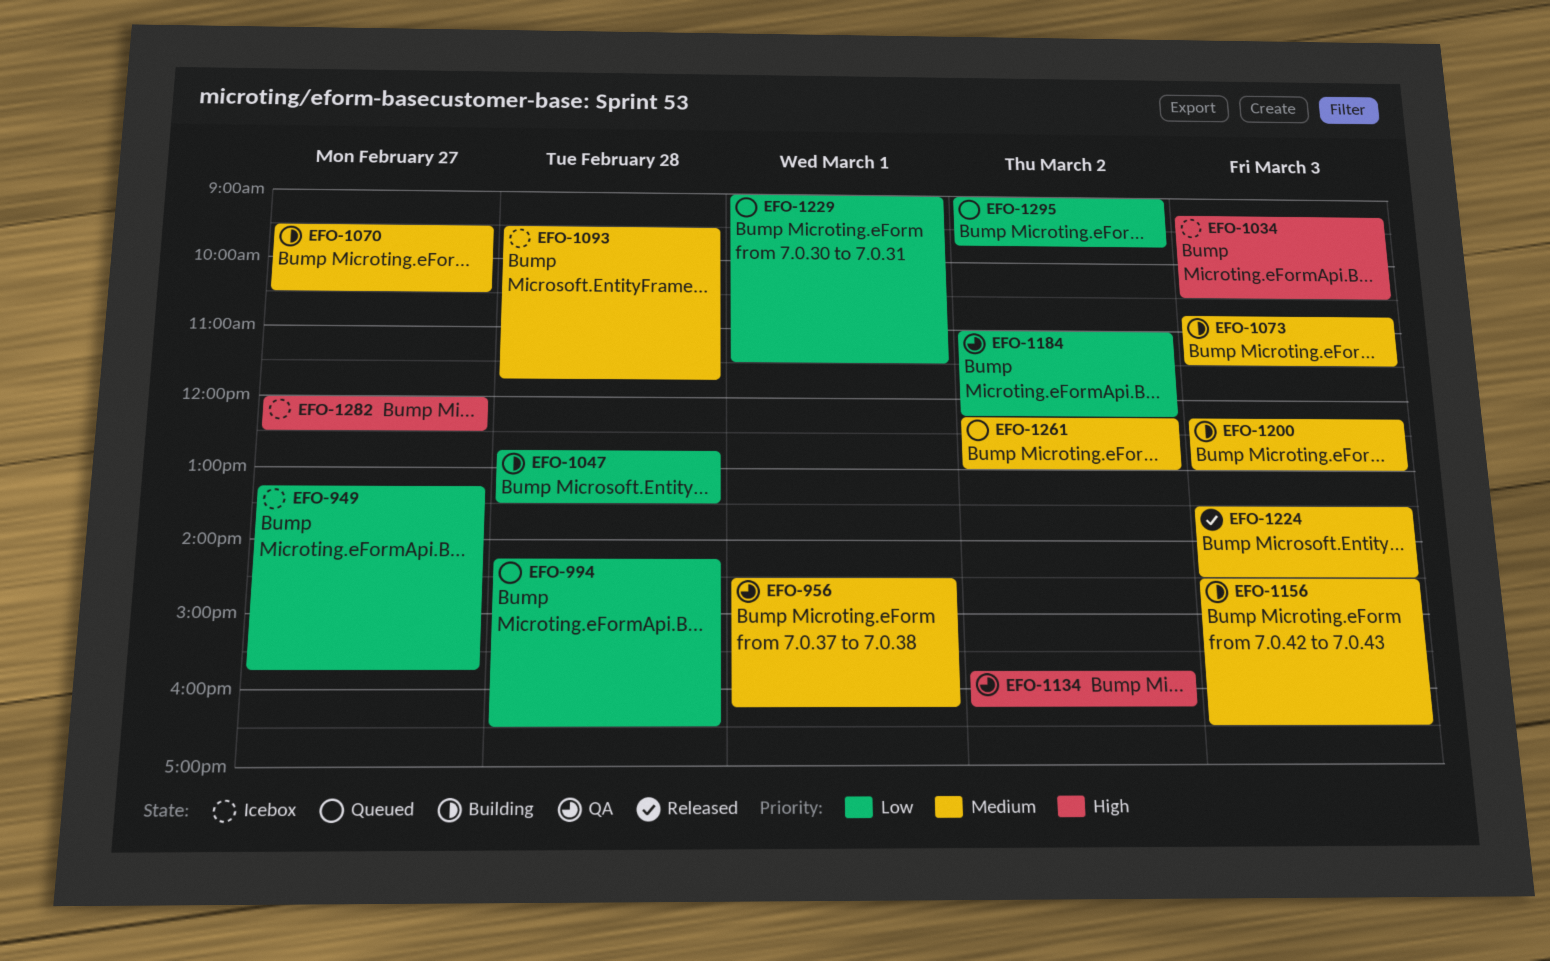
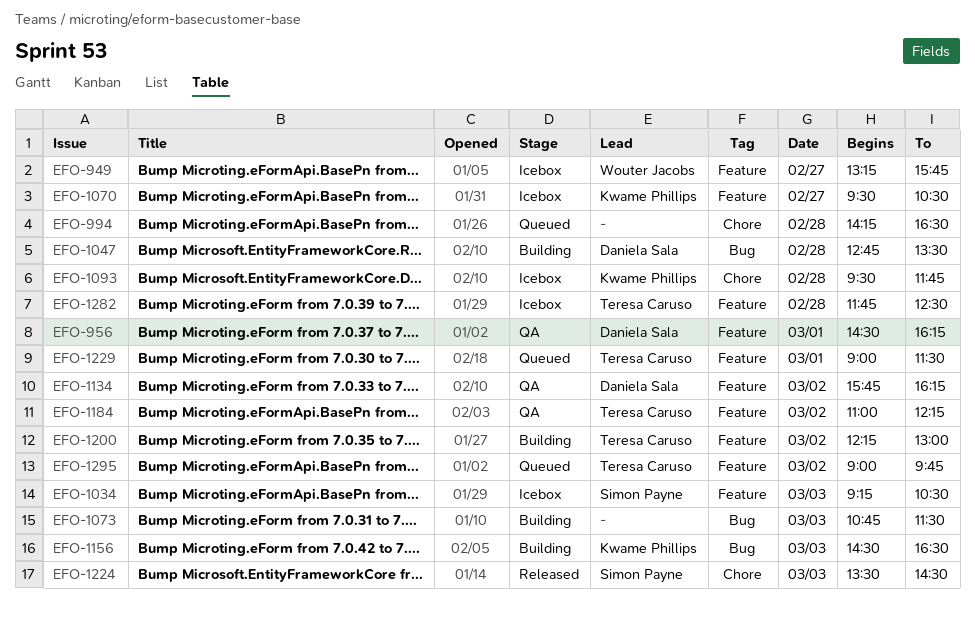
EFO-1070, status: Building -> Icebox
EFO-1200, day: Mar 3 -> Mar 2
EFO-1261: present -> none
EFO-1282, day: Feb 27 -> Feb 28
EFO-1282, begins: 12:00 -> 11:45

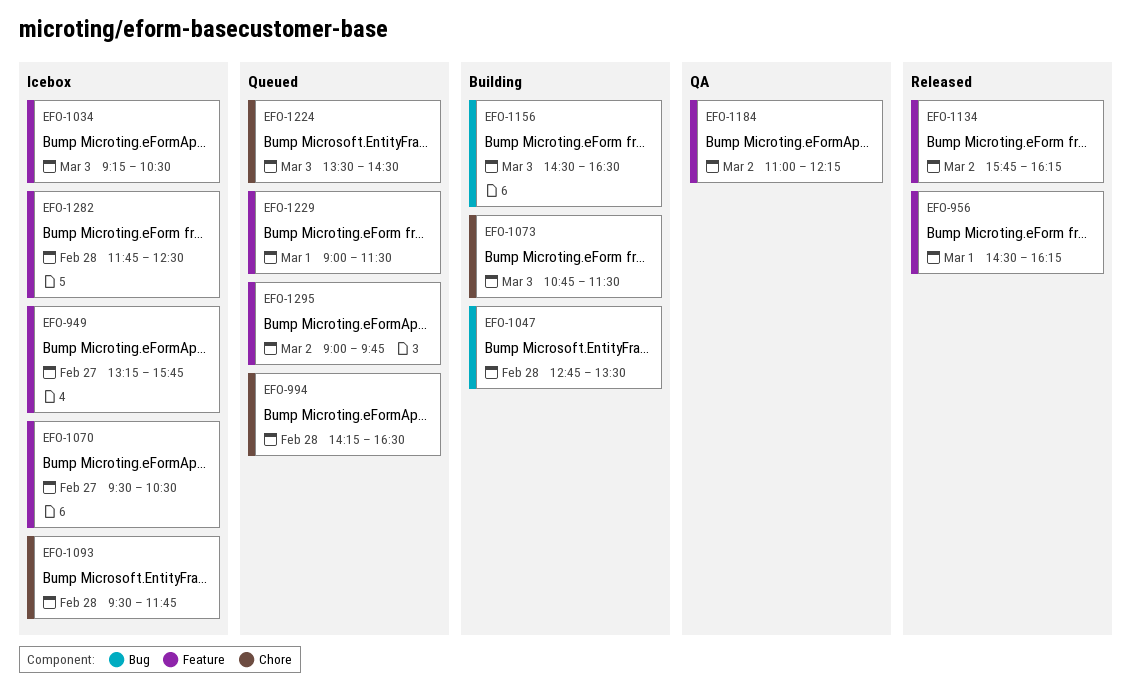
EFO-956, status: QA -> Released
EFO-1073, label: Bug -> Chore
EFO-1134, status: QA -> Released
EFO-1200: present -> none
EFO-1224, status: Released -> Queued

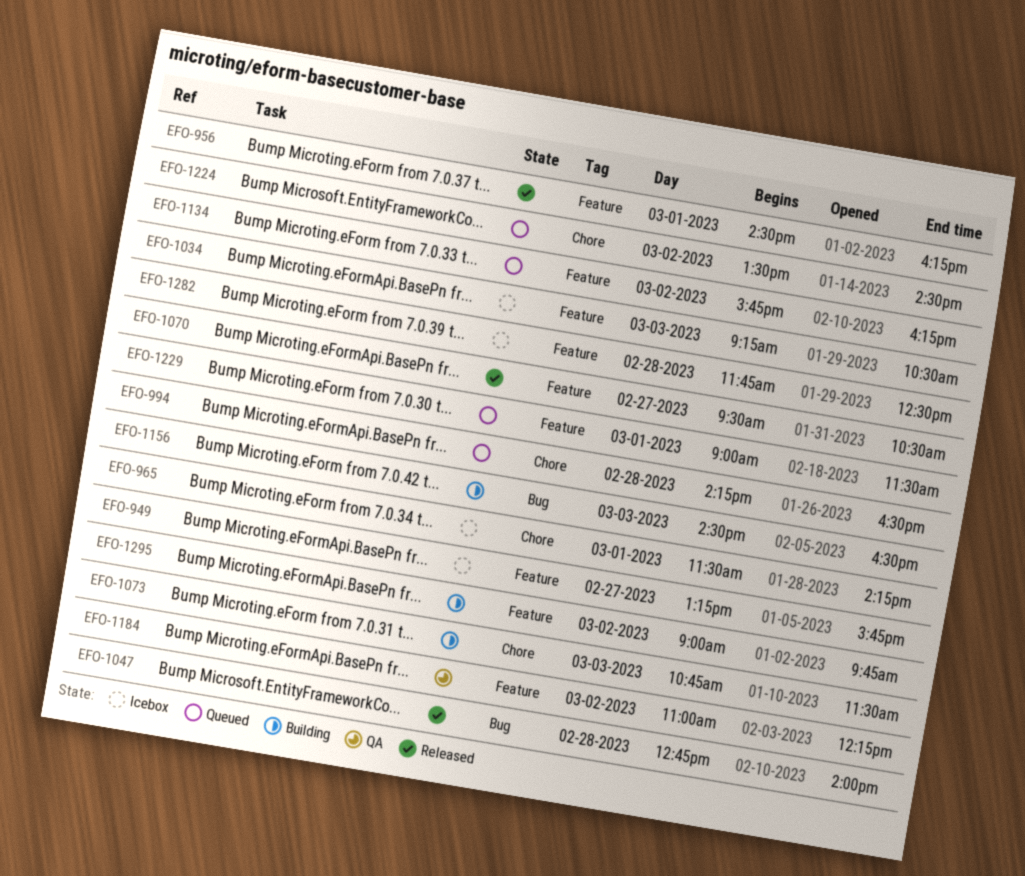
EFO-965: none -> present
EFO-1047, status: Building -> Released
EFO-1047, ends: 13:30 -> 14:00
EFO-1070, status: Icebox -> Released
EFO-1093: present -> none
EFO-1134, status: Released -> Queued
EFO-1224, day: Mar 3 -> Mar 2
EFO-1295, status: Queued -> Building

